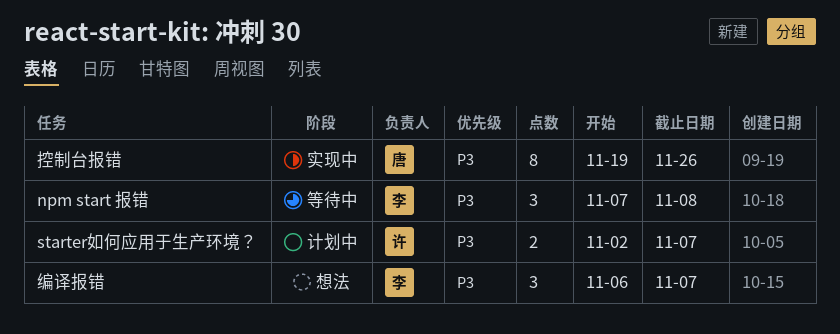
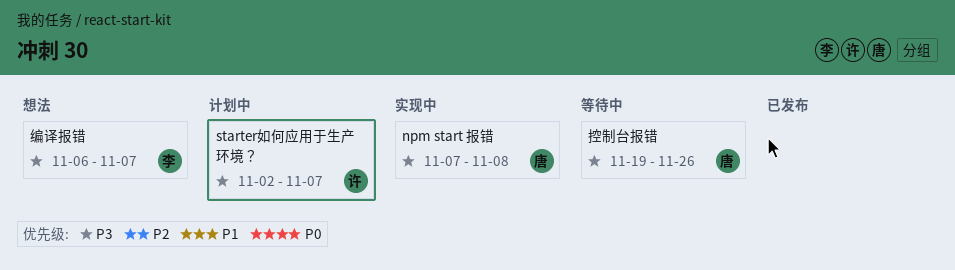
npm start 报错, status: 等待中 -> 实现中
npm start 报错, owner: 李 -> 唐
控制台报错, status: 实现中 -> 等待中

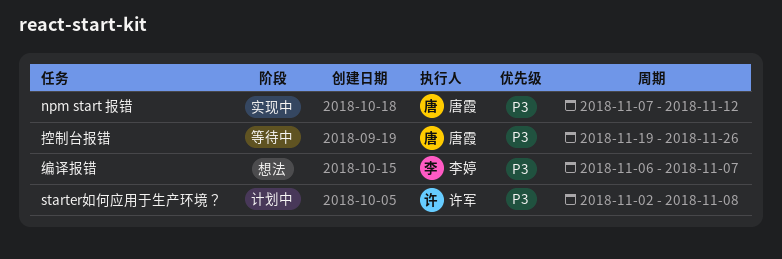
npm start 报错, due: Nov 8 -> Nov 12
starter如何应用于生产环境？, due: Nov 7 -> Nov 8

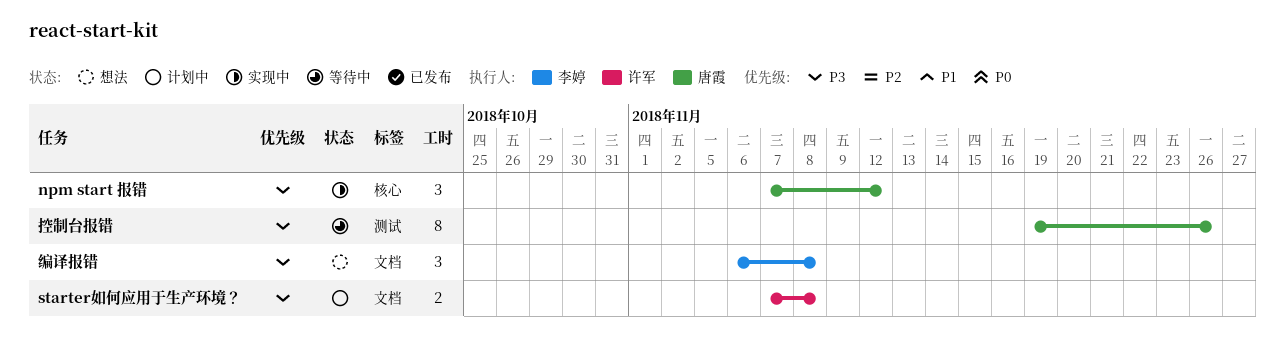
starter如何应用于生产环境？, start: Nov 2 -> Nov 7
编译报错, due: Nov 7 -> Nov 8

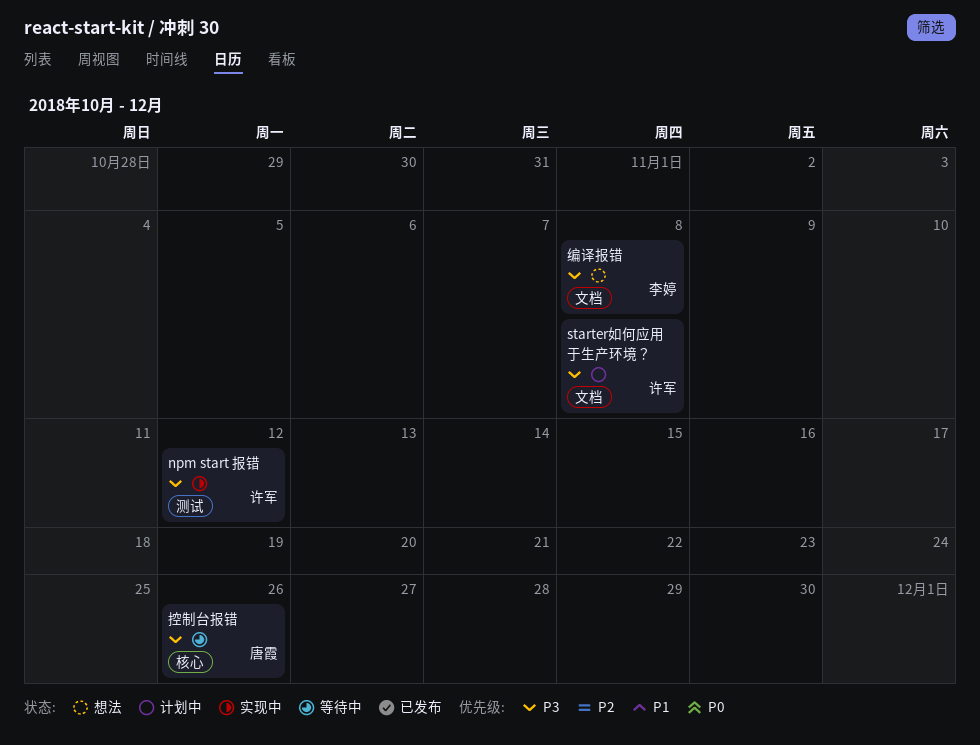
npm start 报错, owner: 唐霞 -> 许军
npm start 报错, label: 核心 -> 测试
控制台报错, label: 测试 -> 核心

